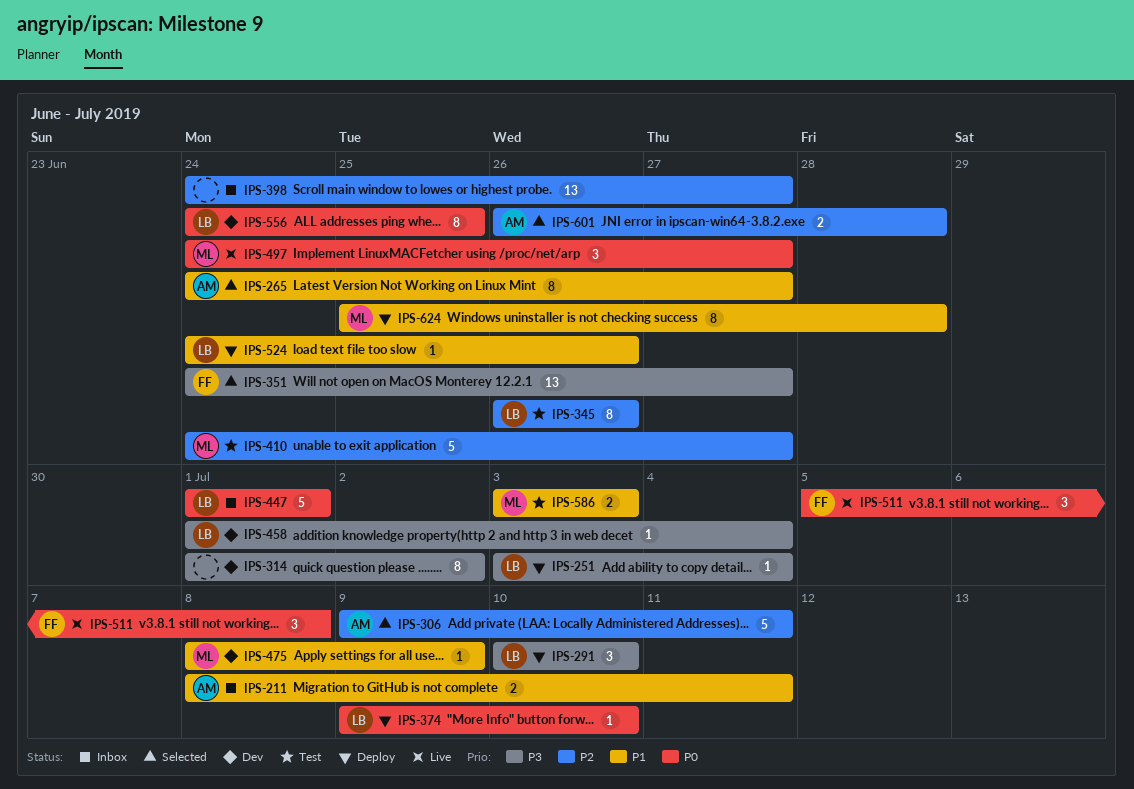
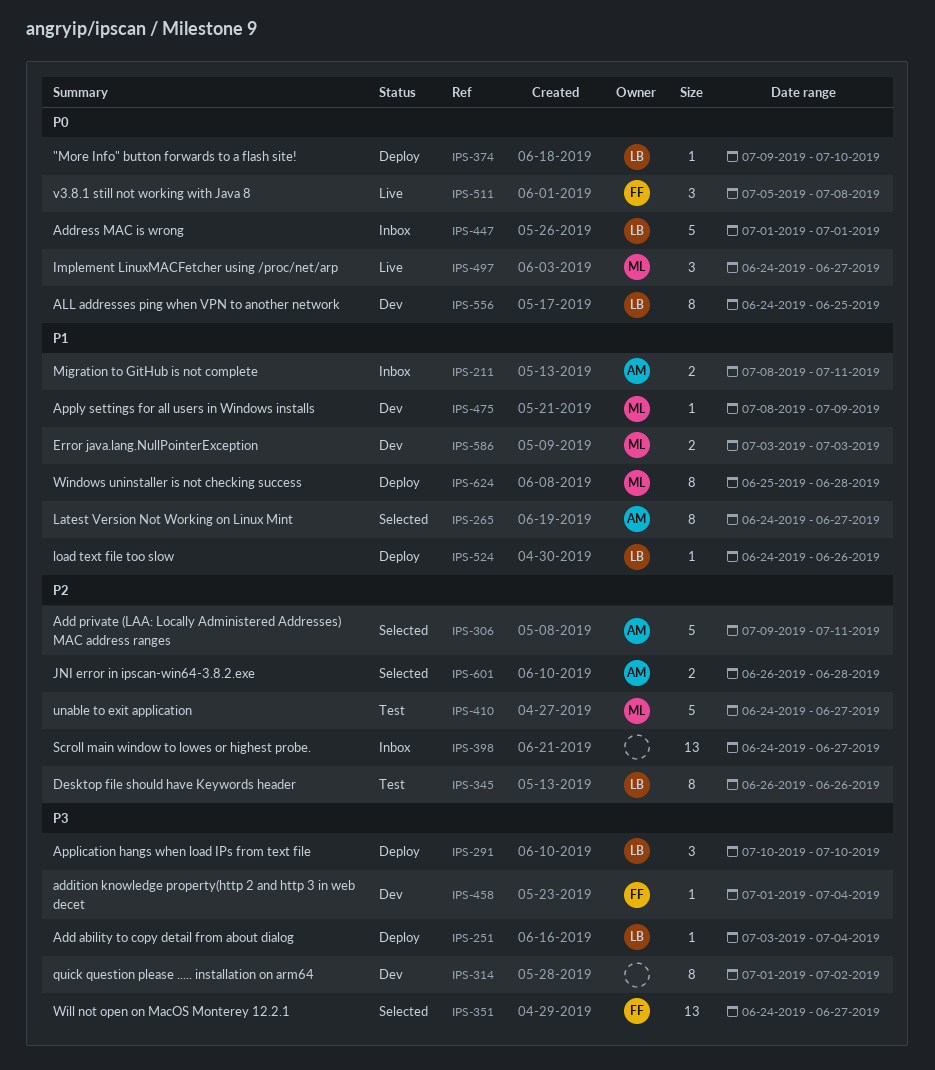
IPS-458, owner: LB -> FF
IPS-586, status: Test -> Dev

